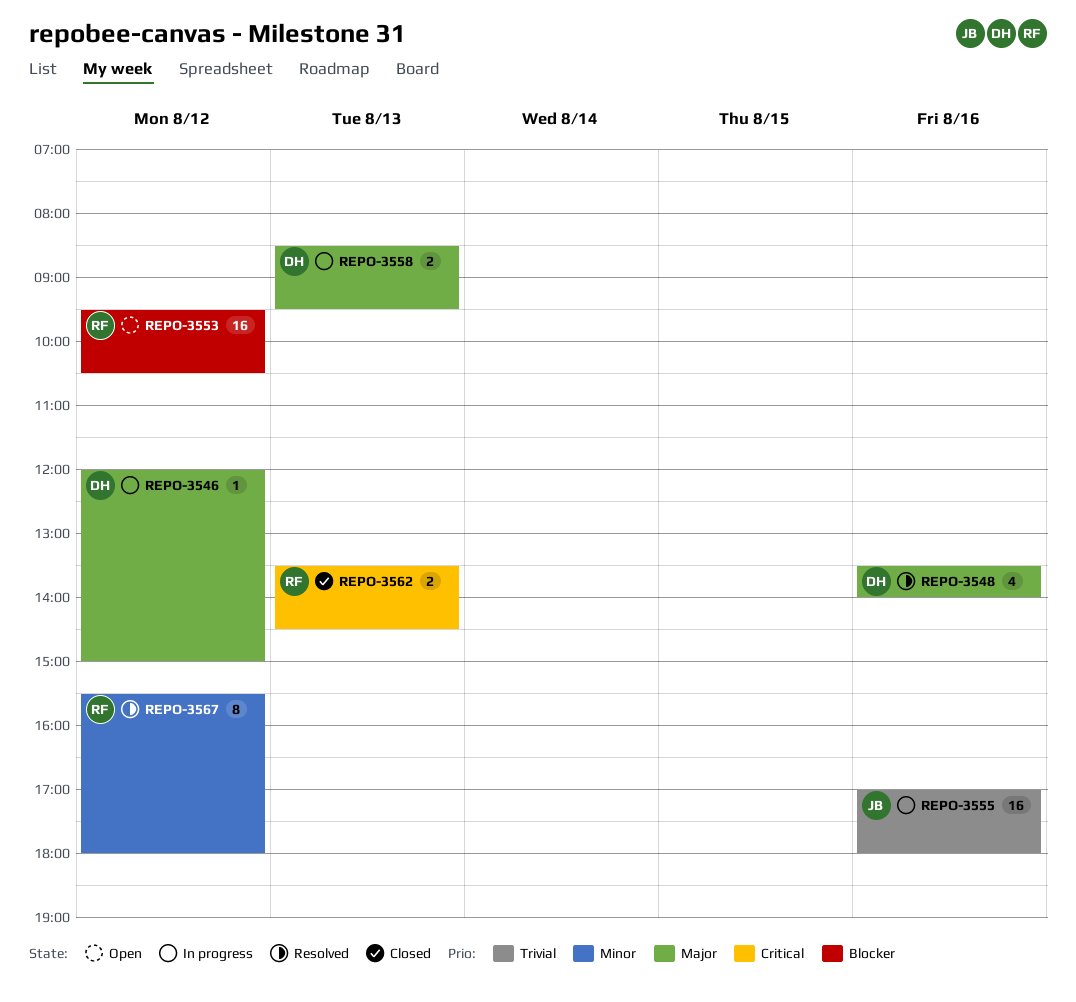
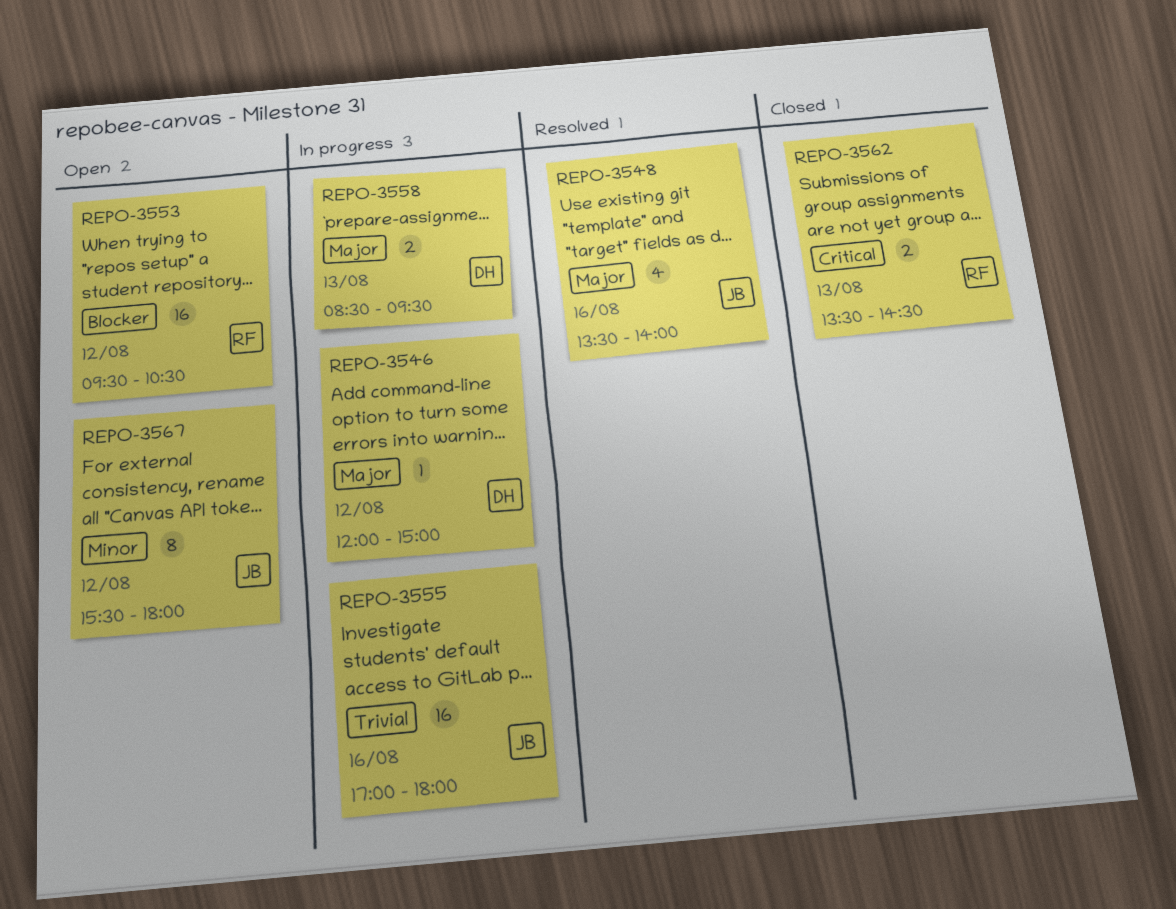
REPO-3548, owner: DH -> JB
REPO-3567, status: Resolved -> Open
REPO-3567, owner: RF -> JB

